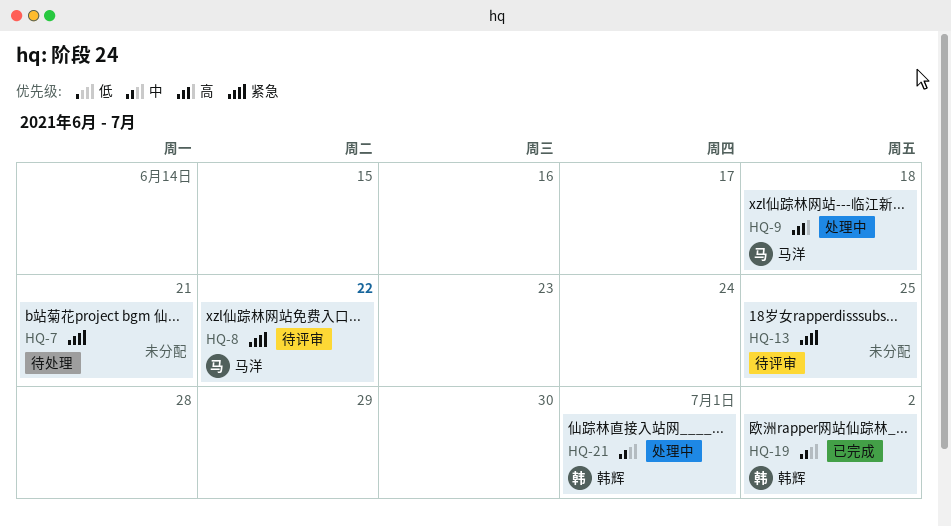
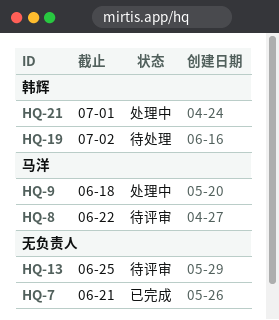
HQ-7, status: 待处理 -> 已完成
HQ-19, status: 已完成 -> 待处理

